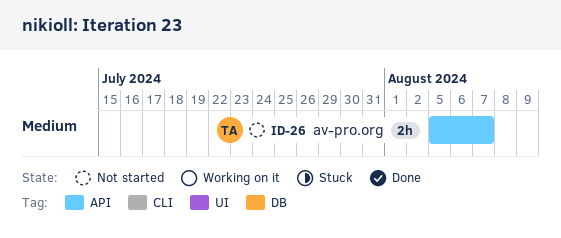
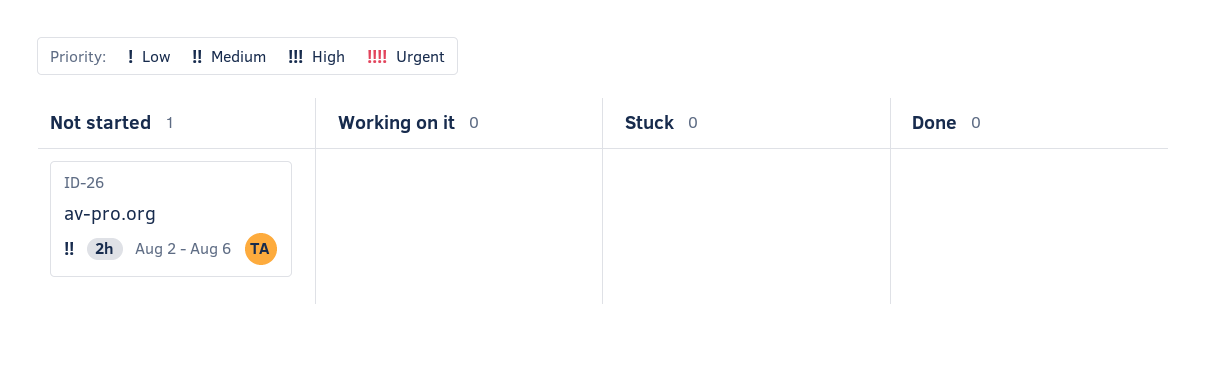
ID-26, start: Aug 5 -> Aug 2
ID-26, due: Aug 7 -> Aug 6

